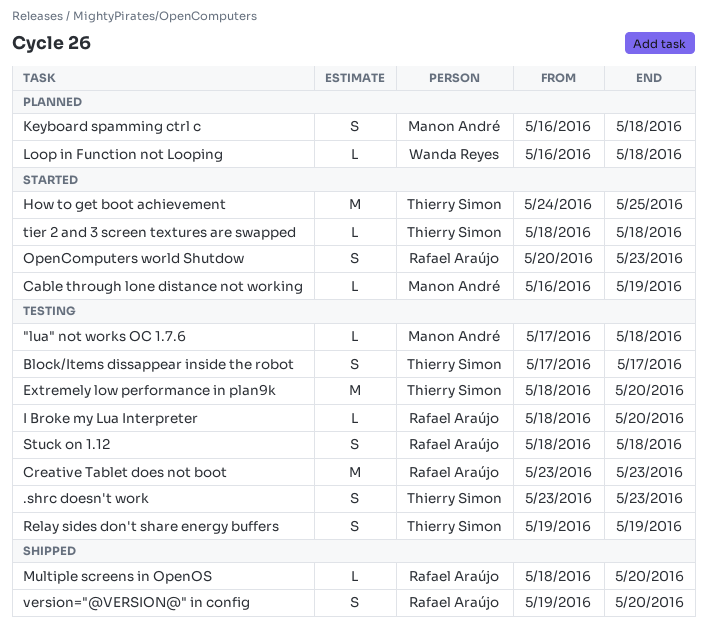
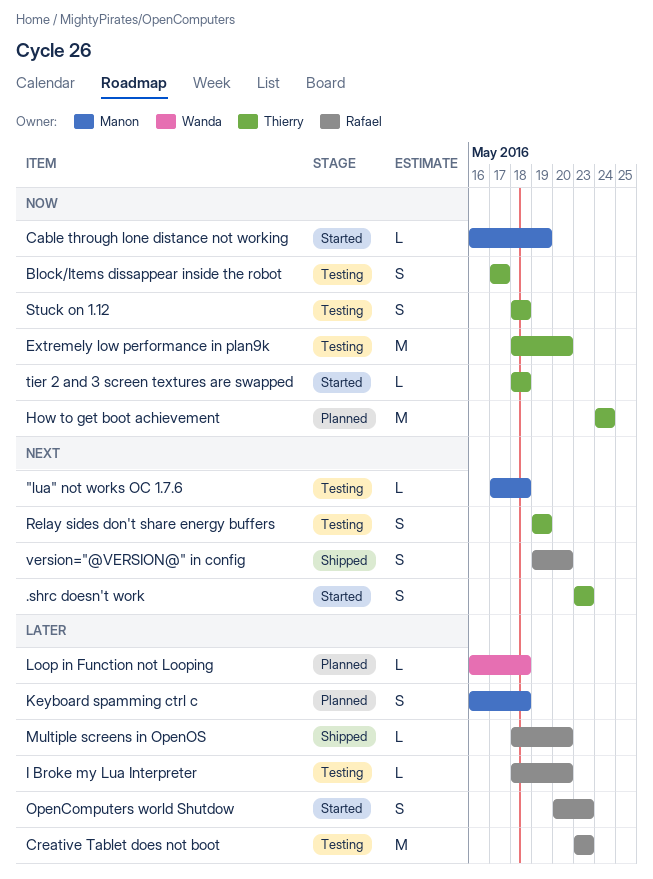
.shrc doesn't work, status: Testing -> Started
How to get boot achievement, status: Started -> Planned
How to get boot achievement, due: May 25 -> May 24
Stuck on 1.12, owner: Rafael Araújo -> Thierry Simon

